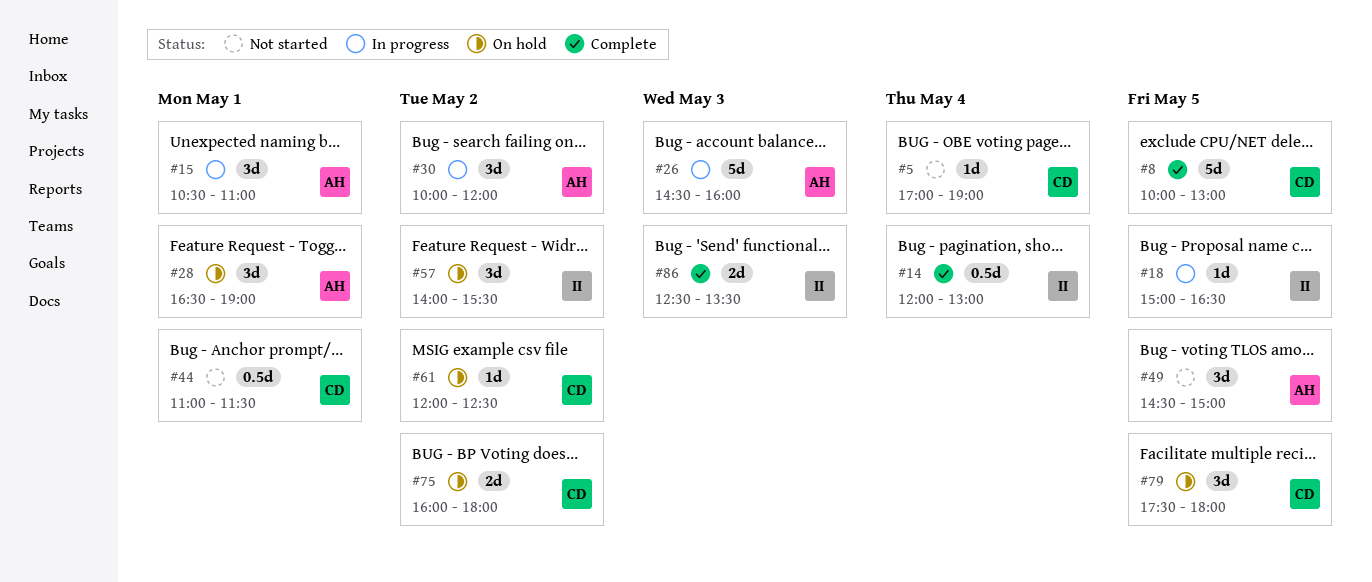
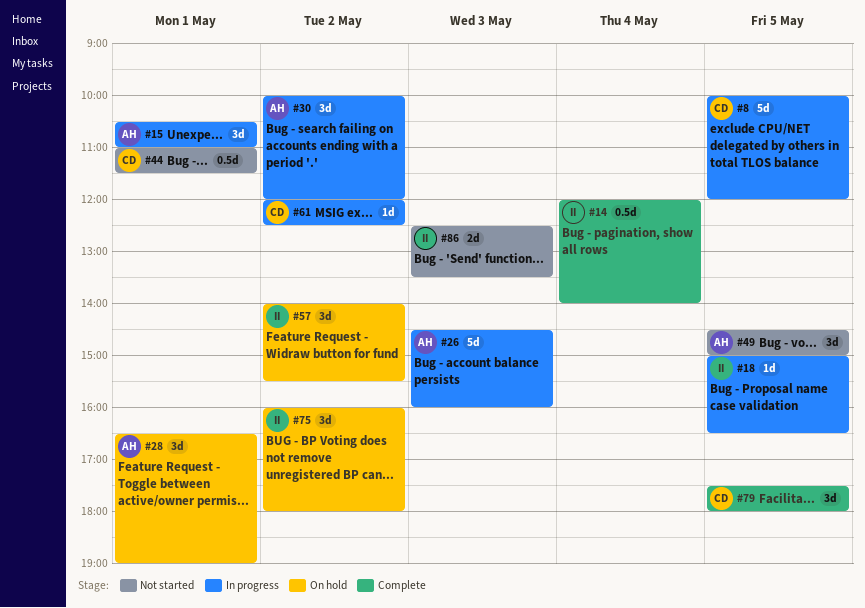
#5: present -> none
#8, status: Complete -> In progress
#8, ends: 13:00 -> 12:00
#14, ends: 13:00 -> 14:00
#61, status: On hold -> In progress
#75, owner: CD -> II
#75, estimate: 2d -> 3d
#79, status: On hold -> Complete
#86, status: Complete -> Not started

